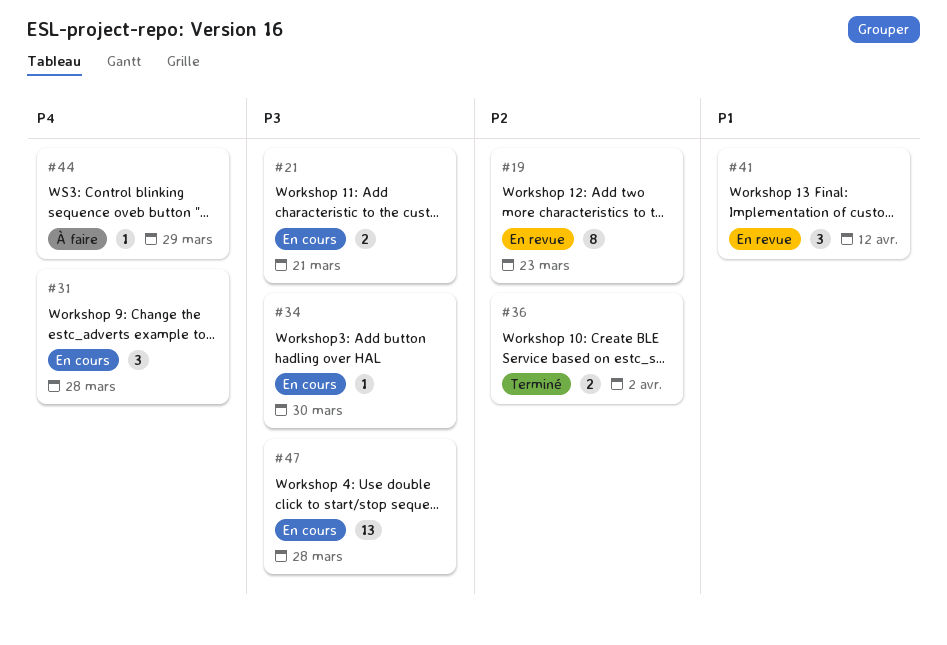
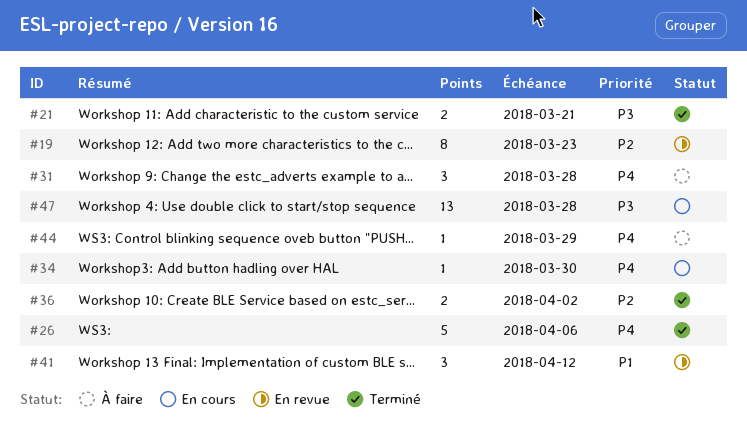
#21, status: En cours -> Terminé
#26: none -> present
#31, status: En cours -> À faire
#34, priority: P3 -> P4

